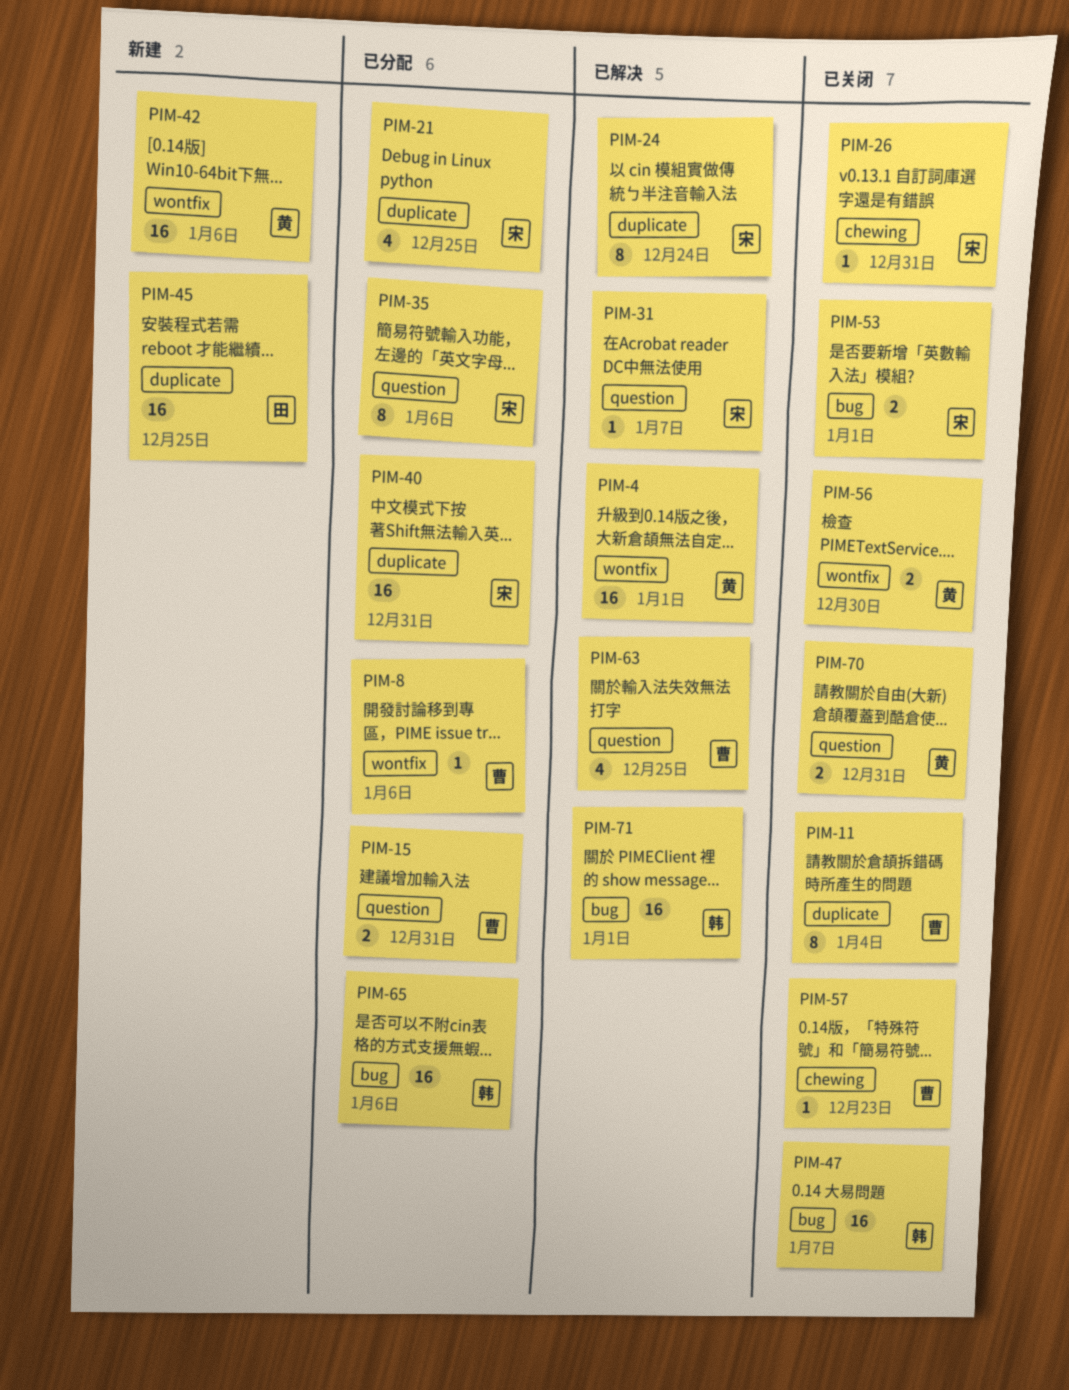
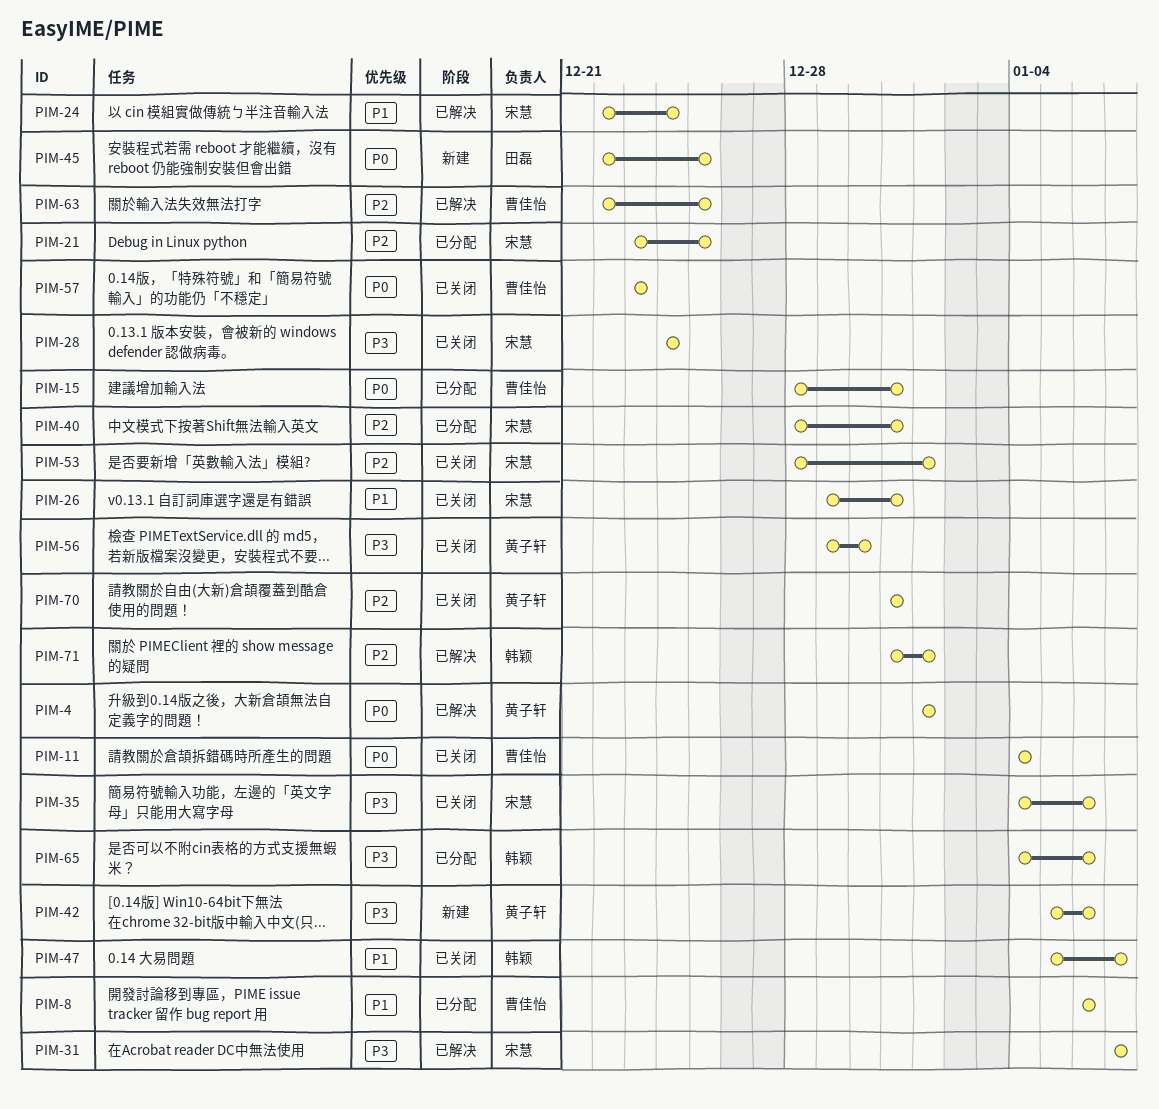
PIM-28: none -> present
PIM-35, status: 已分配 -> 已关闭

